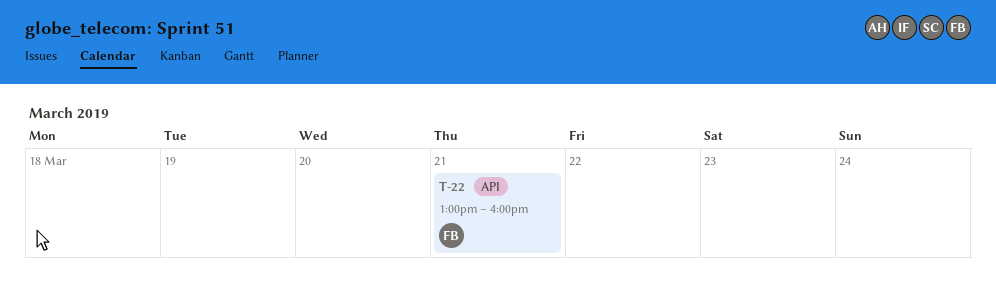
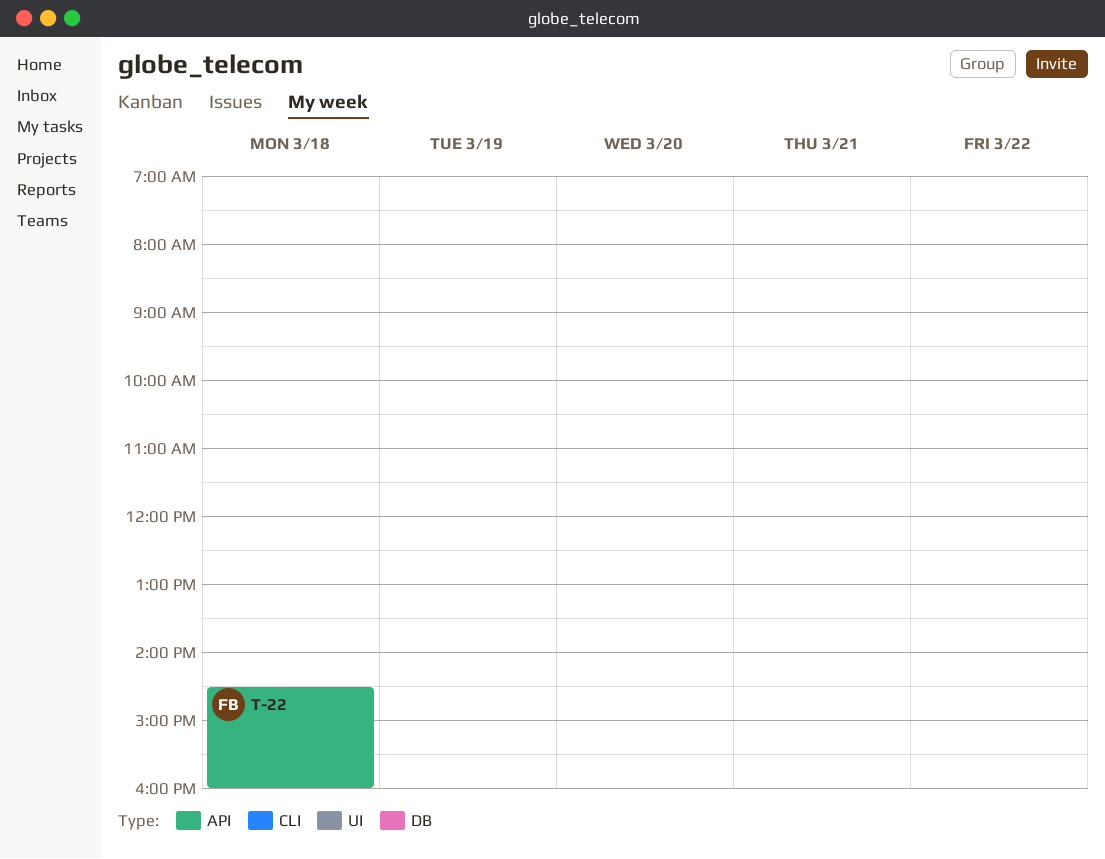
T-22, day: Mar 21 -> Mar 18
T-22, begins: 13:00 -> 14:30

